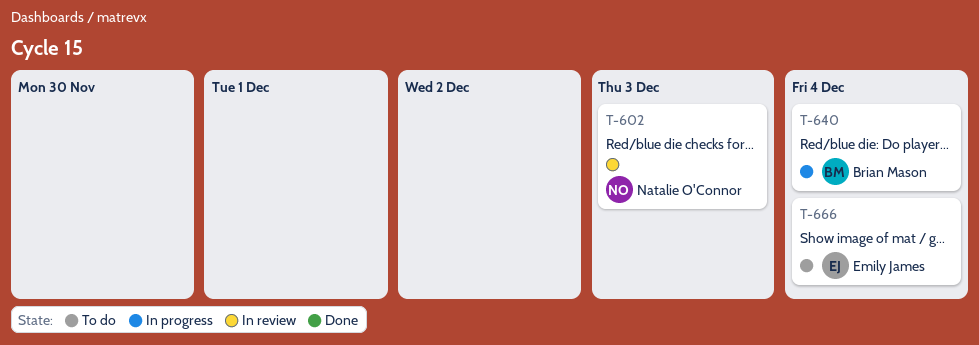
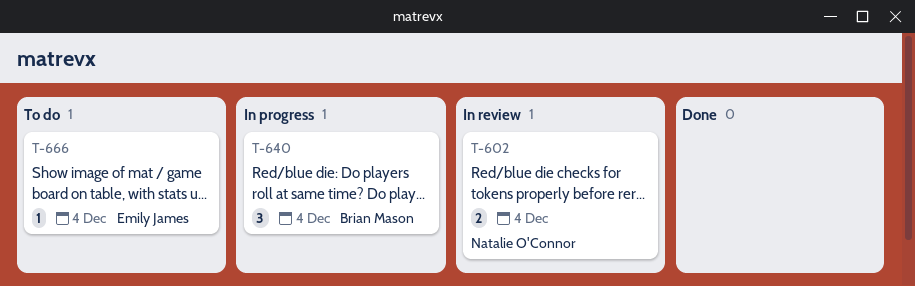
T-602, due: Dec 3 -> Dec 4

